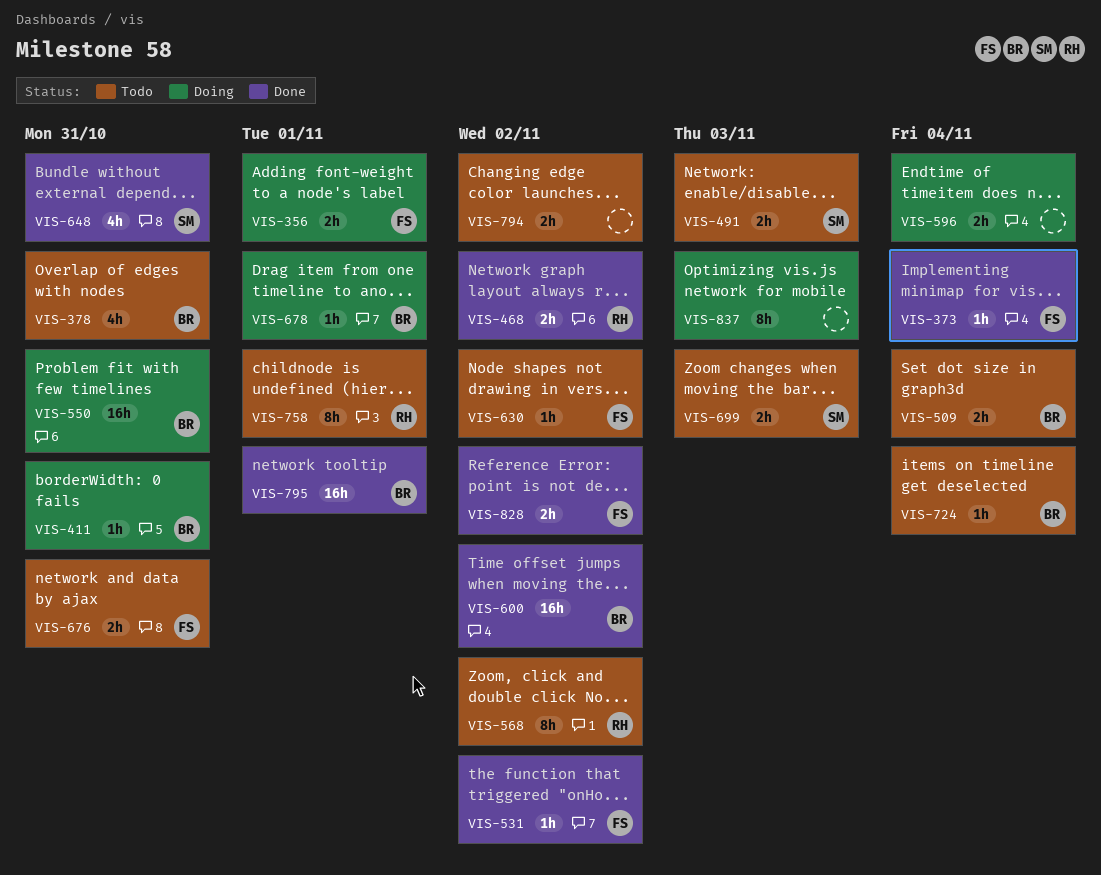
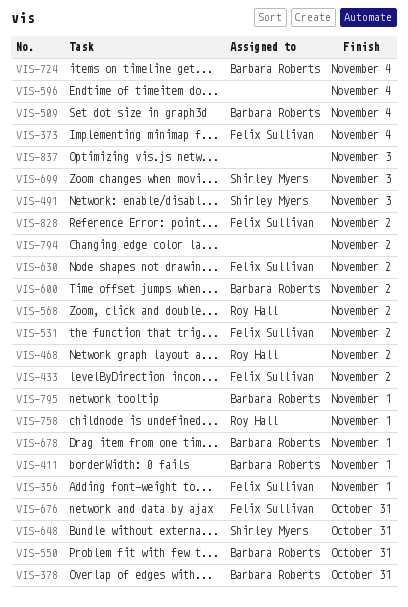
VIS-411, due: Oct 31 -> Nov 1
VIS-433: none -> present

